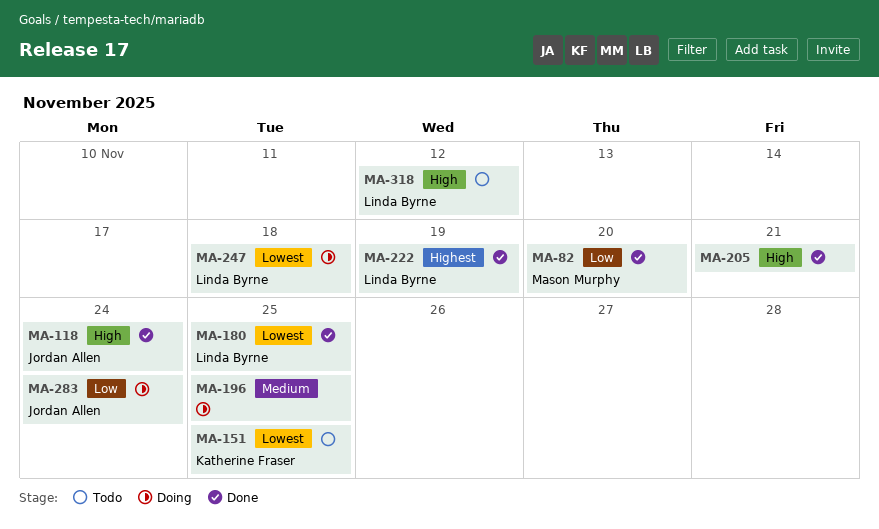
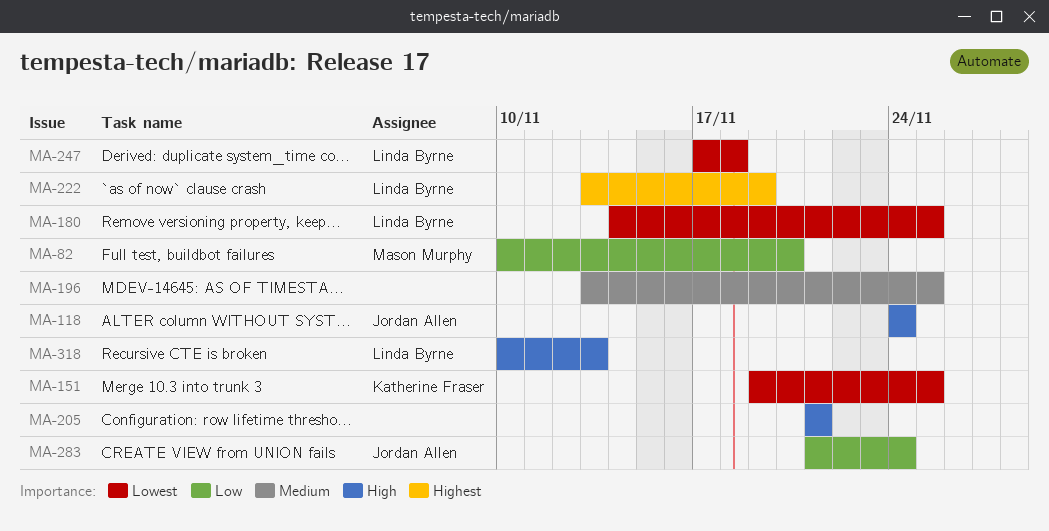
MA-318, due: Nov 12 -> Nov 13

